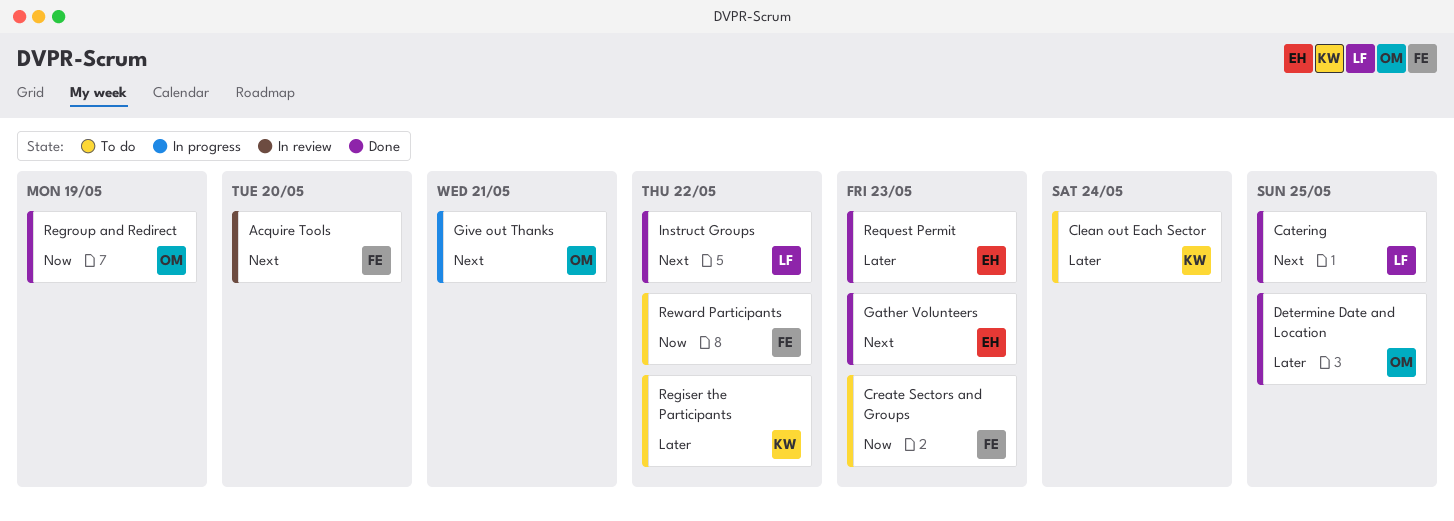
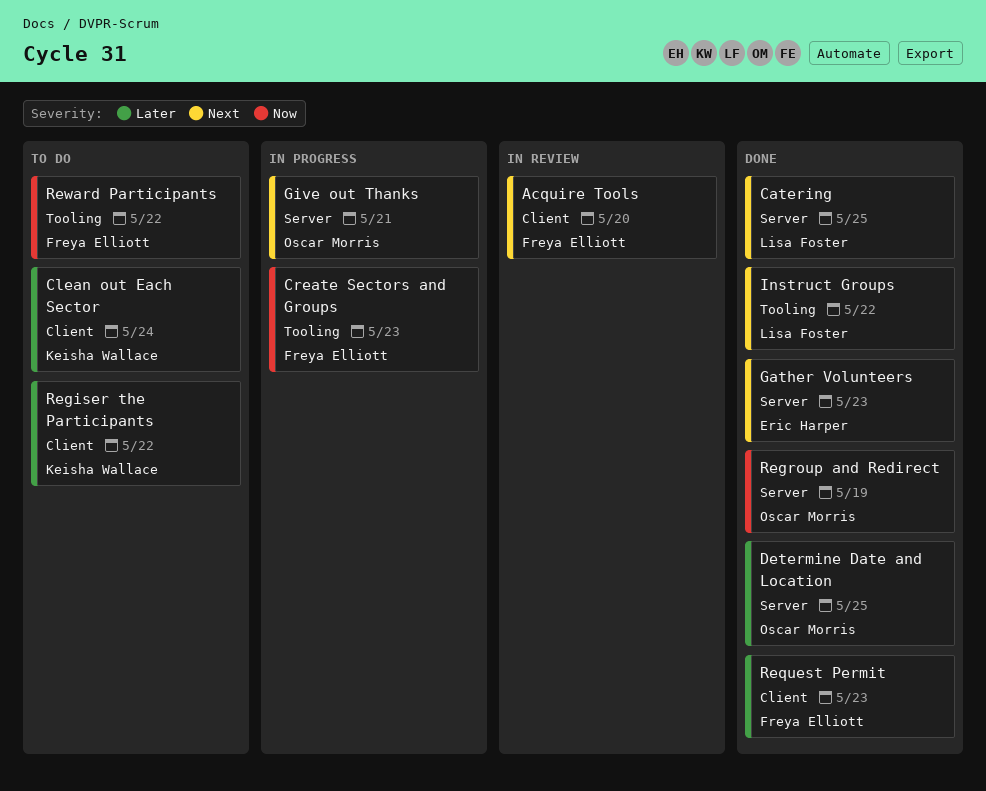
Create Sectors and Groups, status: To do -> In progress
Request Permit, owner: Eric Harper -> Freya Elliott

